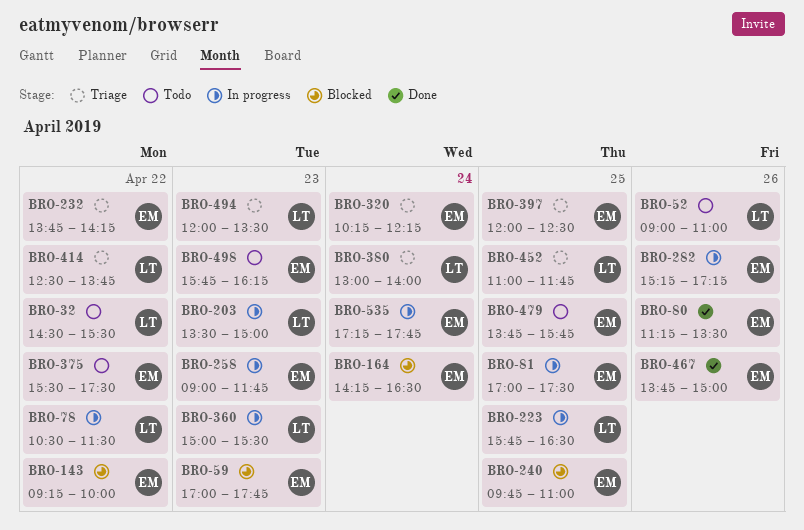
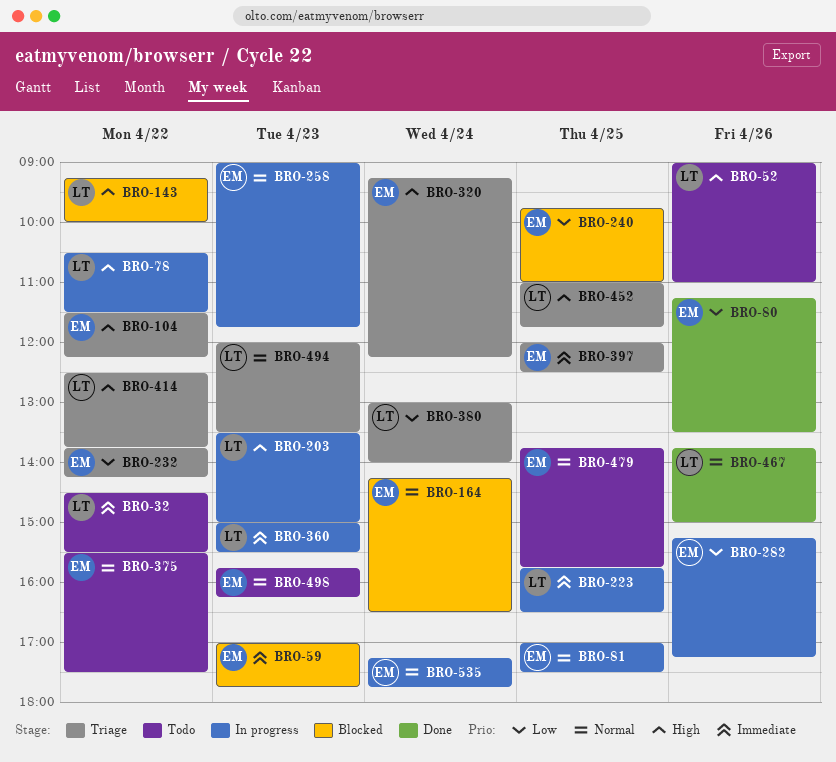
BRO-104: none -> present
BRO-143, owner: EM -> LT
BRO-320, begins: 10:15 -> 09:15
BRO-467, owner: EM -> LT

